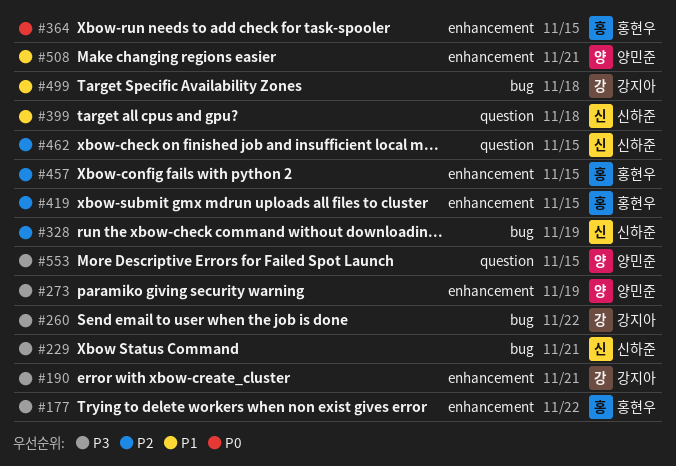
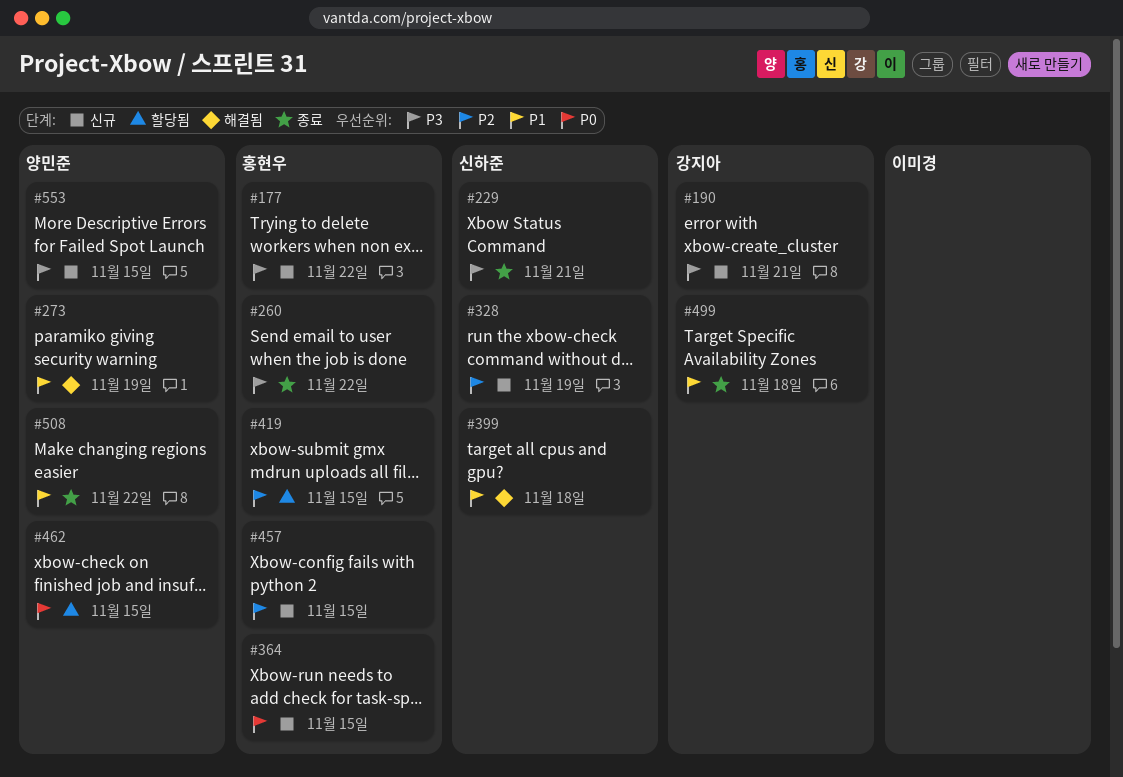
#260, owner: 강지아 -> 홍현우
#273, priority: P3 -> P1
#462, owner: 신하준 -> 양민준
#462, priority: P2 -> P0
#508, due: Nov 21 -> Nov 22

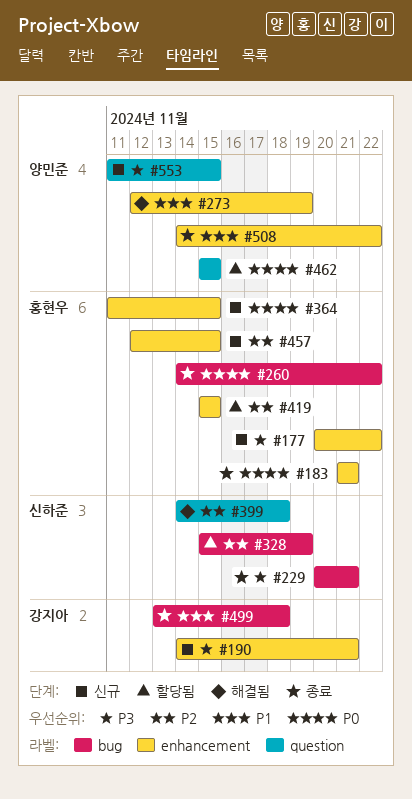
#183: none -> present
#260, priority: P3 -> P0
#328, status: 신규 -> 할당됨
#399, priority: P1 -> P2

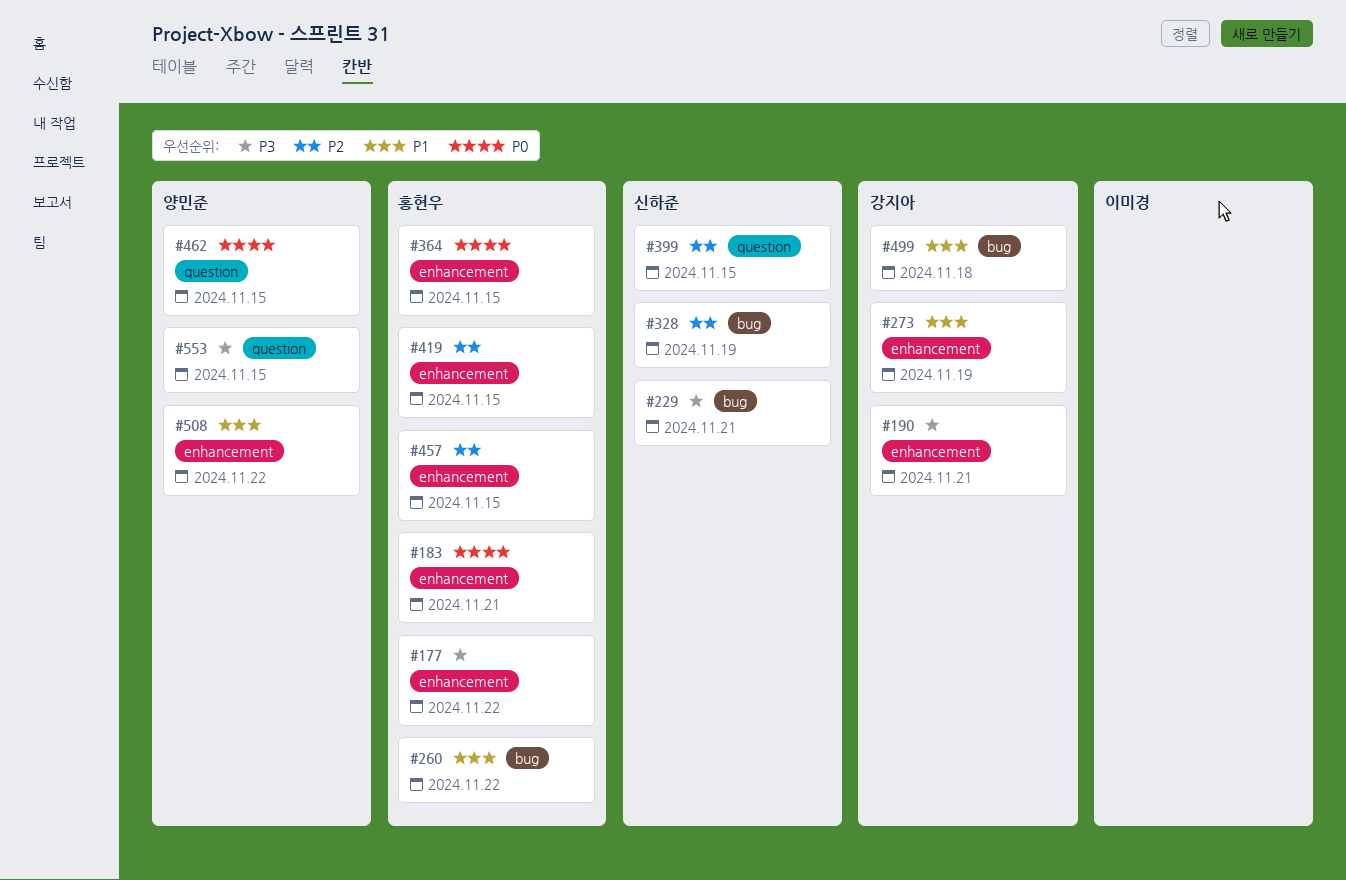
#260, priority: P0 -> P1
#273, owner: 양민준 -> 강지아
#399, due: Nov 18 -> Nov 15

